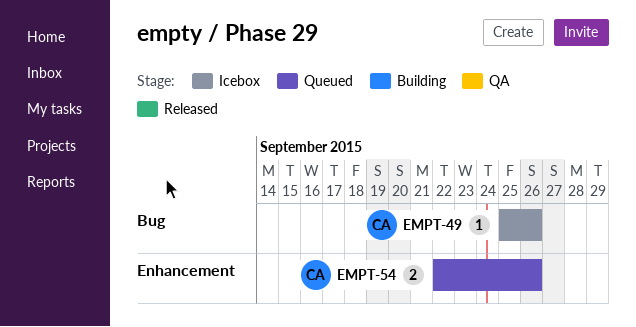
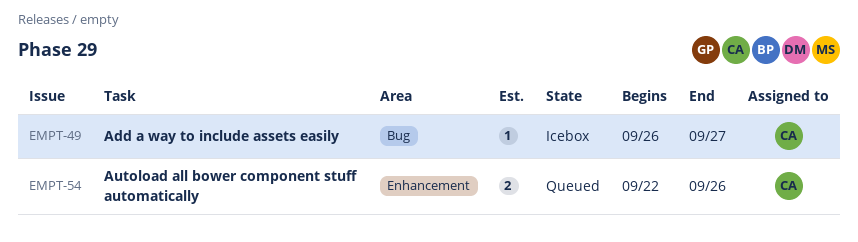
EMPT-49, start: Sep 25 -> Sep 26
EMPT-49, due: Sep 26 -> Sep 27

